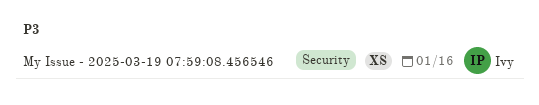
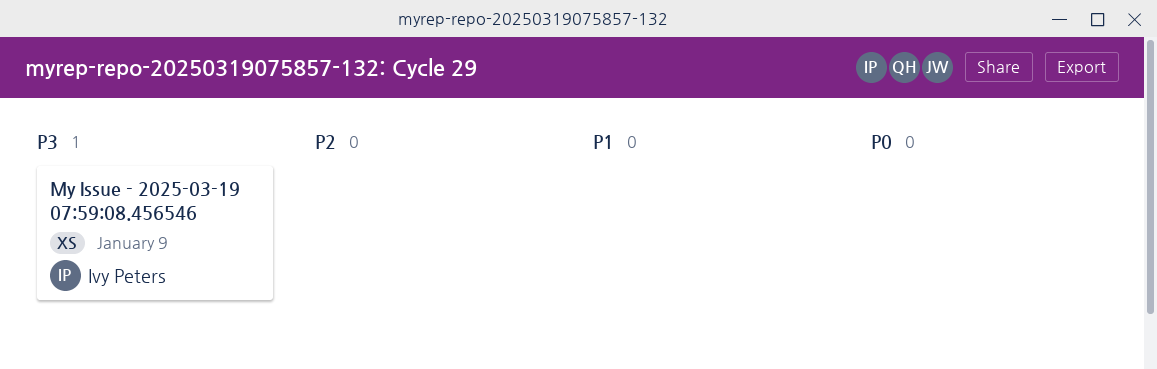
My Issue - 2025-03-19 07:59:08.456546, due: Jan 16 -> Jan 9

